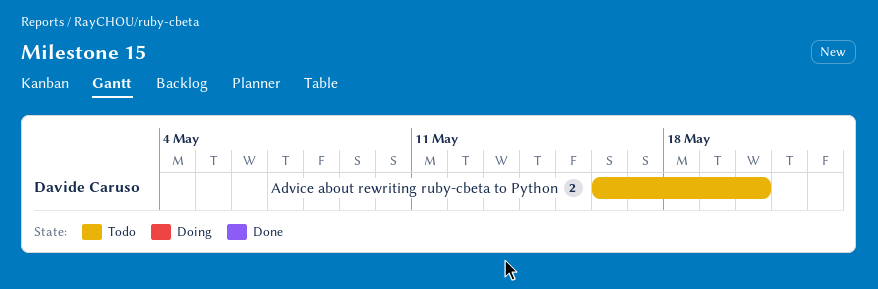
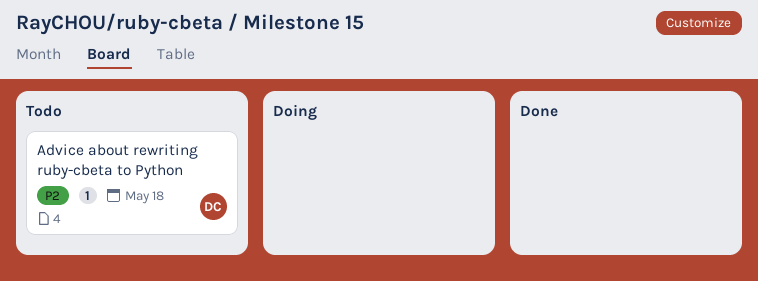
Advice about rewriting ruby-cbeta to Python, estimate: 2 -> 1
Advice about rewriting ruby-cbeta to Python, due: May 20 -> May 18

